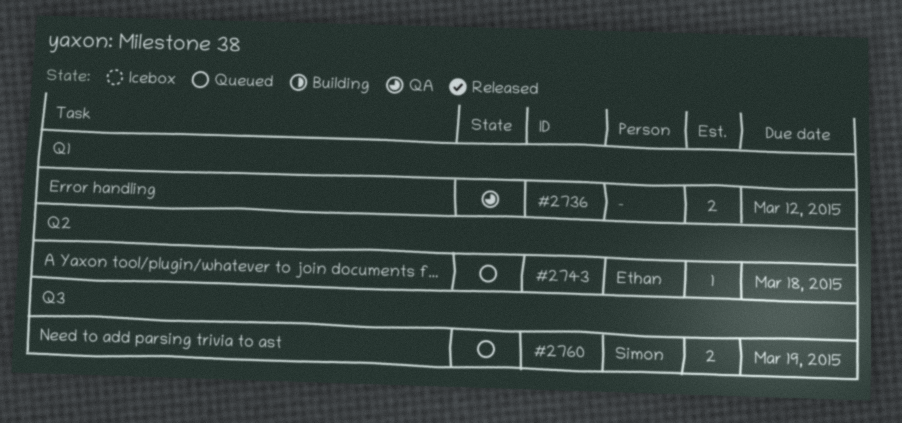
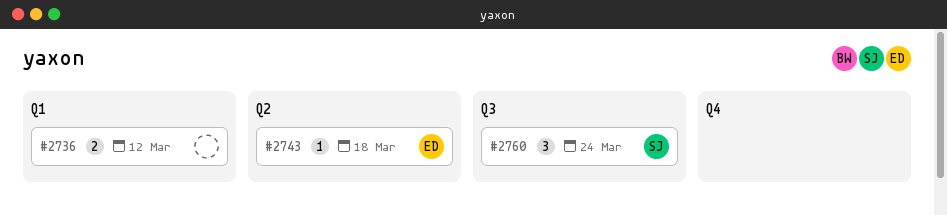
#2760, estimate: 2 -> 3
#2760, due: Mar 19 -> Mar 24

